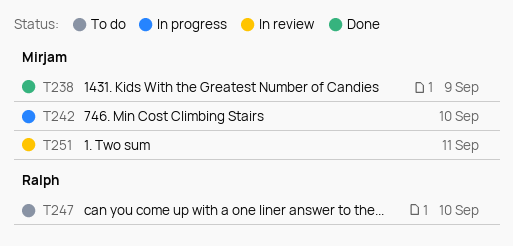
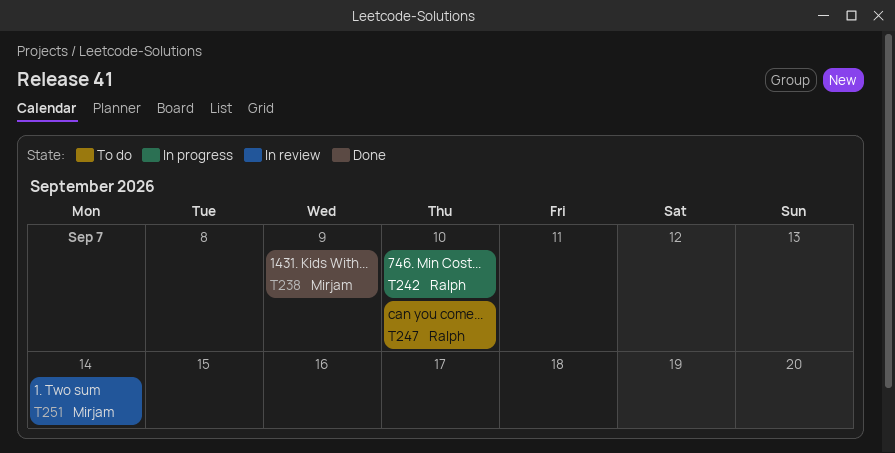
T242, owner: Mirjam -> Ralph
T251, due: Sep 11 -> Sep 14

